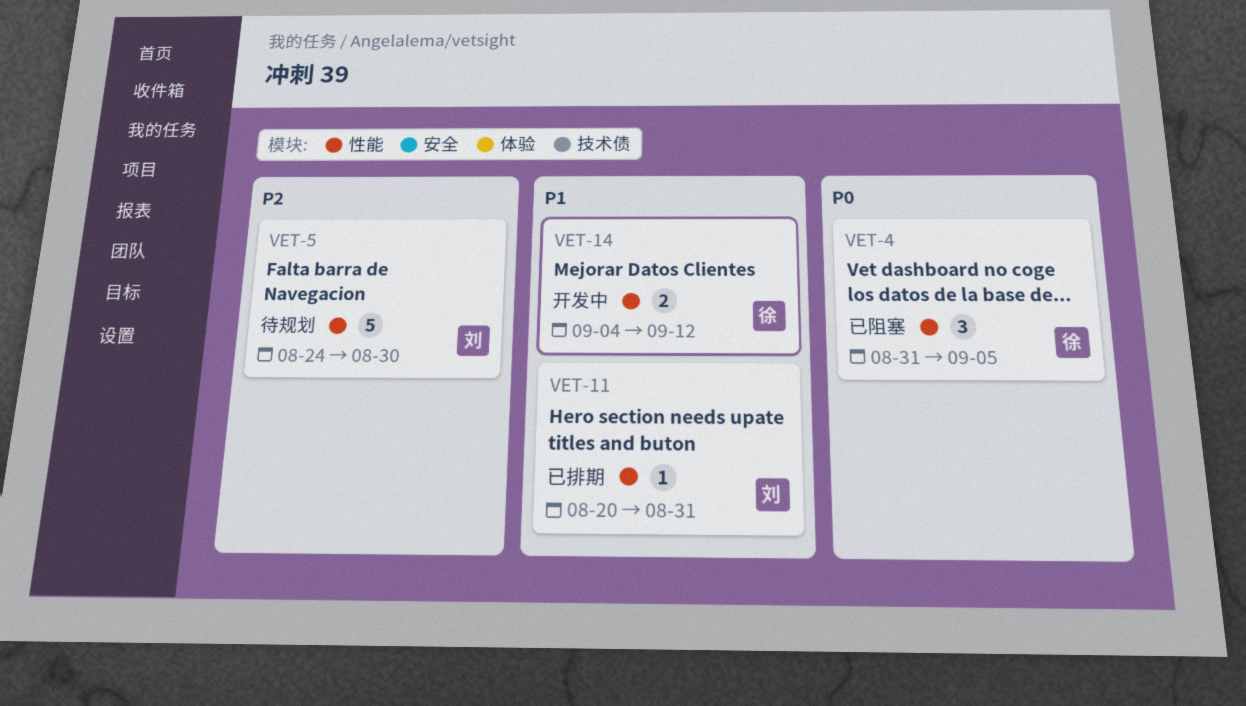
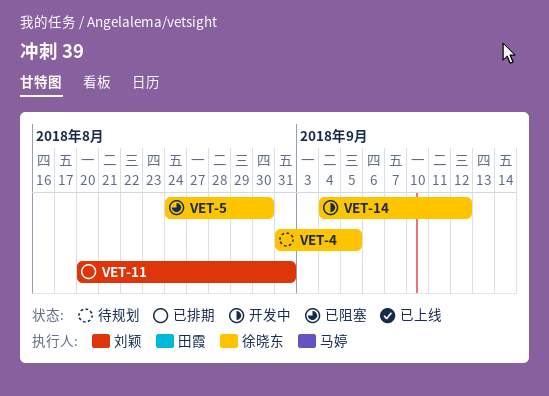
VET-4, status: 已阻塞 -> 待规划
VET-5, status: 待规划 -> 已阻塞
VET-5, owner: 刘颖 -> 徐晓东

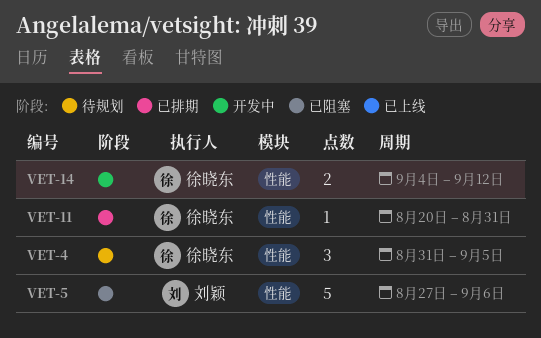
VET-5, owner: 徐晓东 -> 刘颖
VET-5, start: Aug 24 -> Aug 27
VET-5, due: Aug 30 -> Sep 6
VET-11, owner: 刘颖 -> 徐晓东

